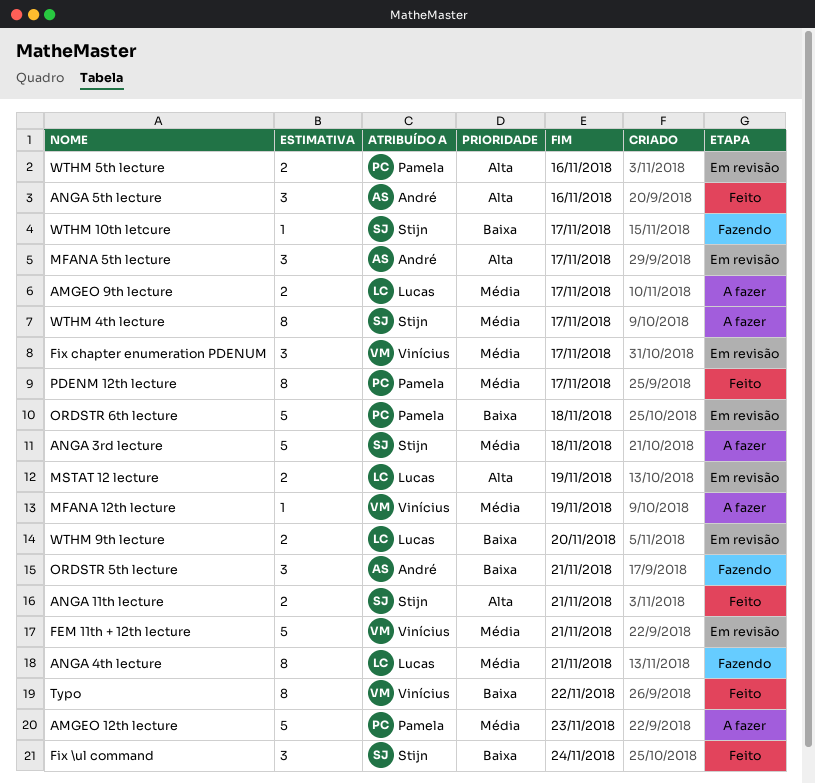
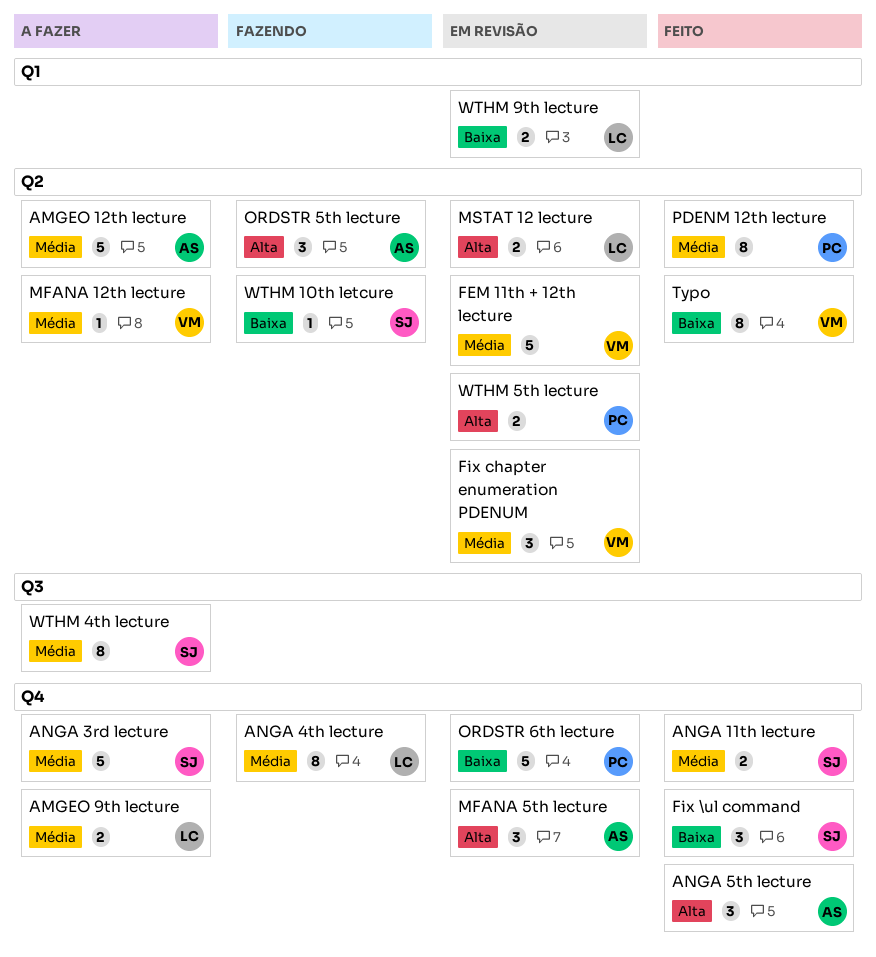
AMGEO 12th lecture, owner: Pamela -> André
ANGA 11th lecture, priority: Alta -> Média
ORDSTR 5th lecture, priority: Baixa -> Alta

